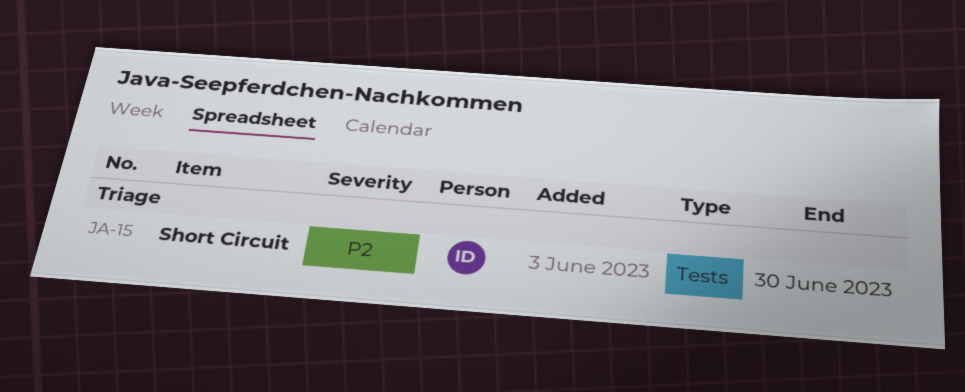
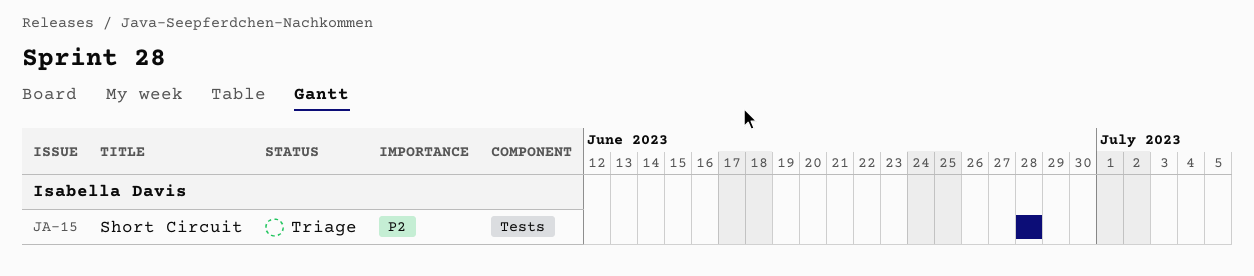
JA-15, due: Jun 30 -> Jun 28

